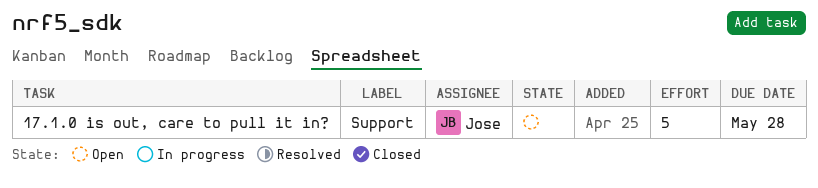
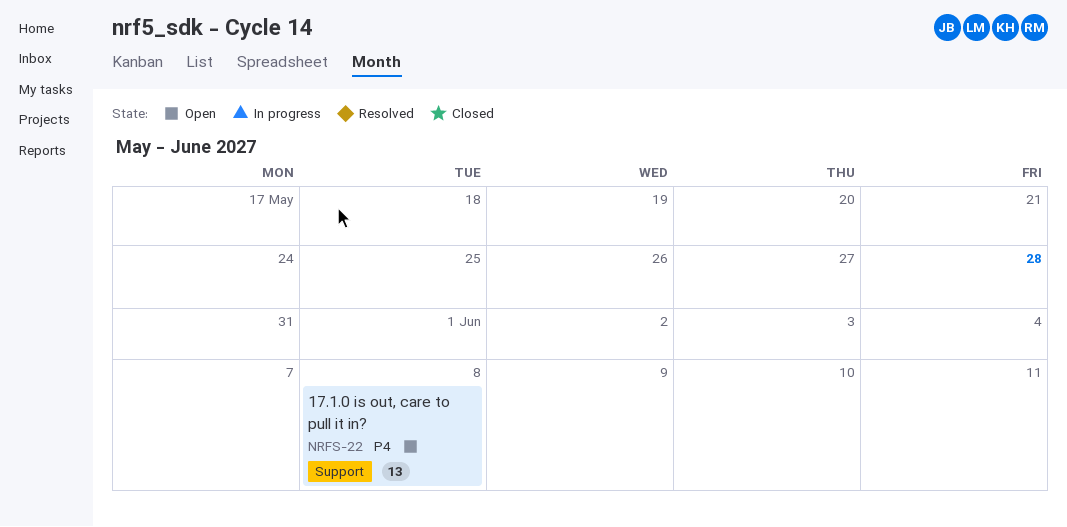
17.1.0 is out, care to pull it in?, estimate: 5 -> 13
17.1.0 is out, care to pull it in?, due: May 28 -> Jun 8

